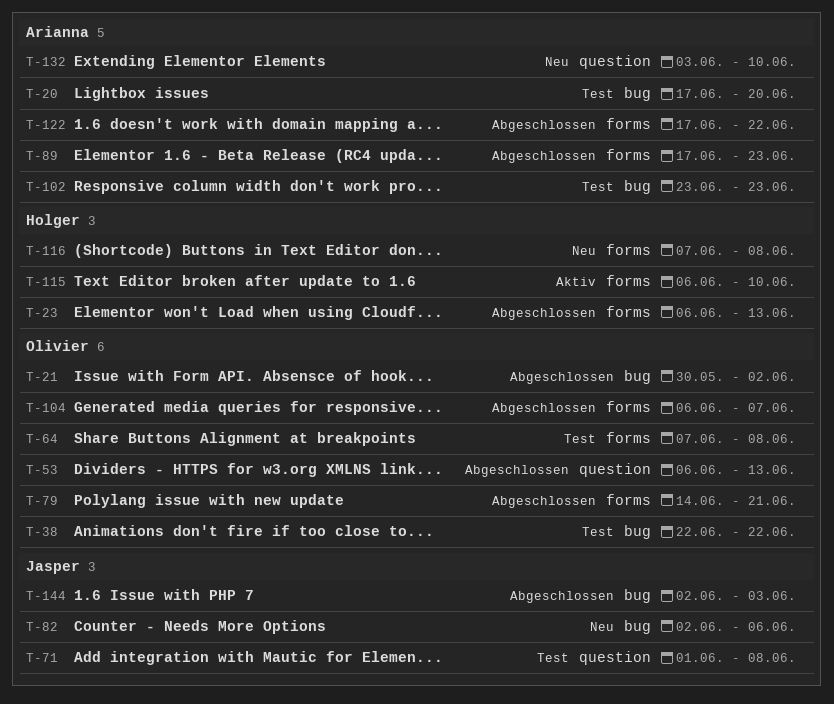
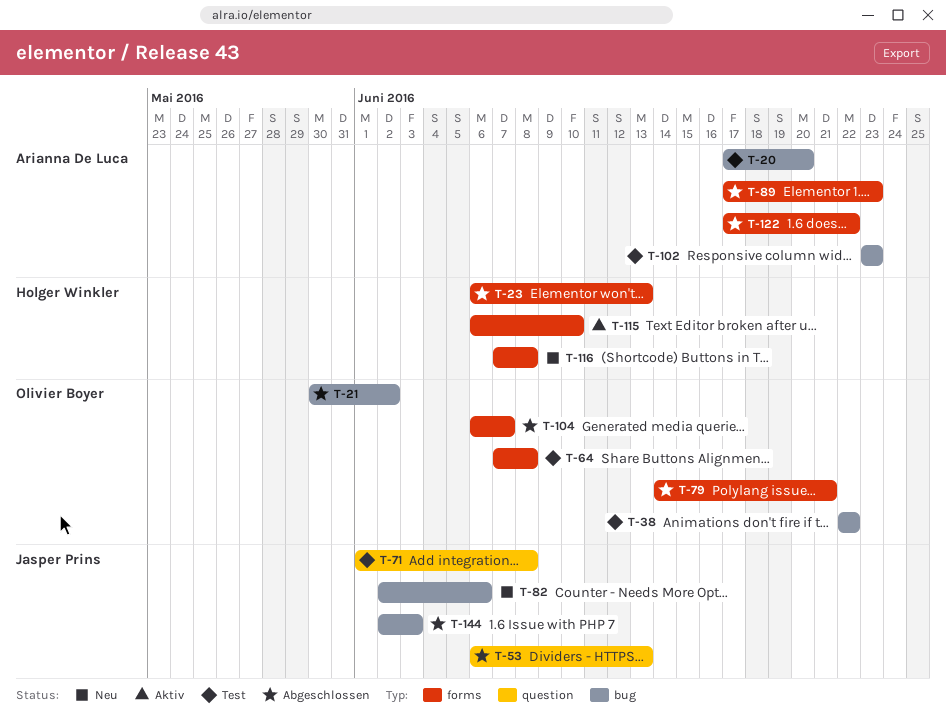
T-53, owner: Olivier Boyer -> Jasper Prins
T-132: present -> none

